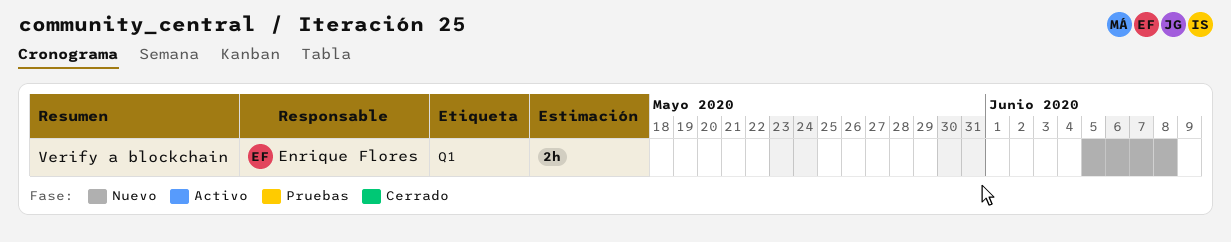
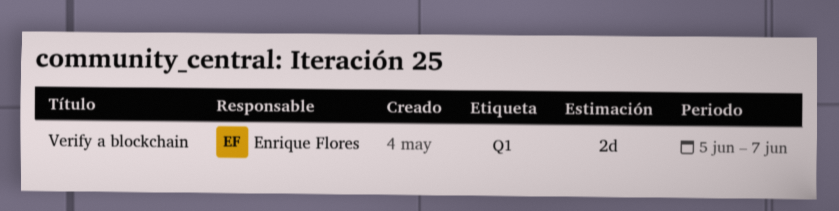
Verify a blockchain, estimate: 2h -> 2d
Verify a blockchain, due: Jun 8 -> Jun 7

